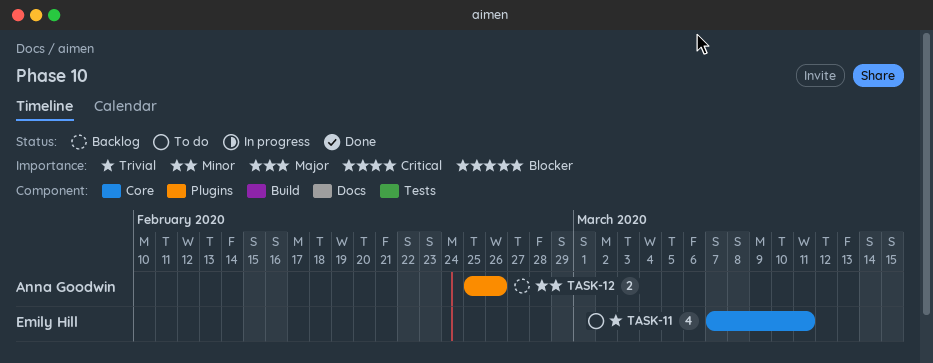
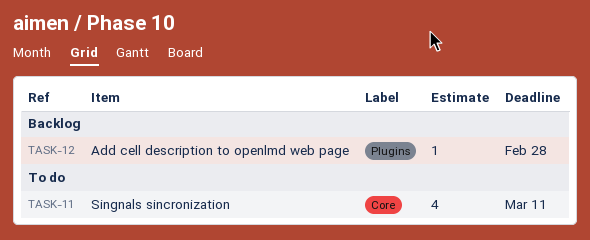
TASK-12, estimate: 2 -> 1
TASK-12, due: Feb 26 -> Feb 28

